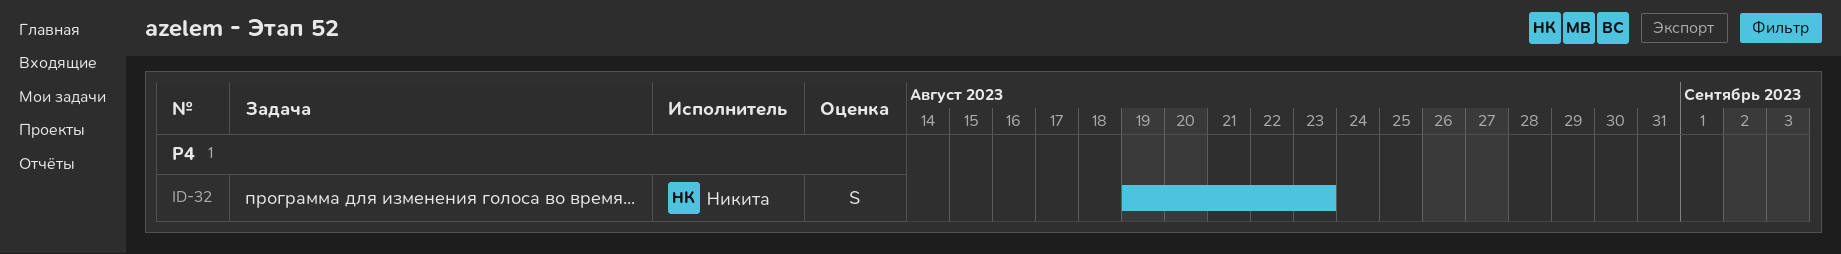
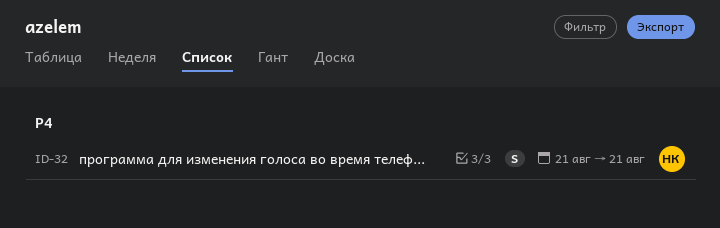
ID-32, start: Aug 19 -> Aug 21
ID-32, due: Aug 23 -> Aug 21

